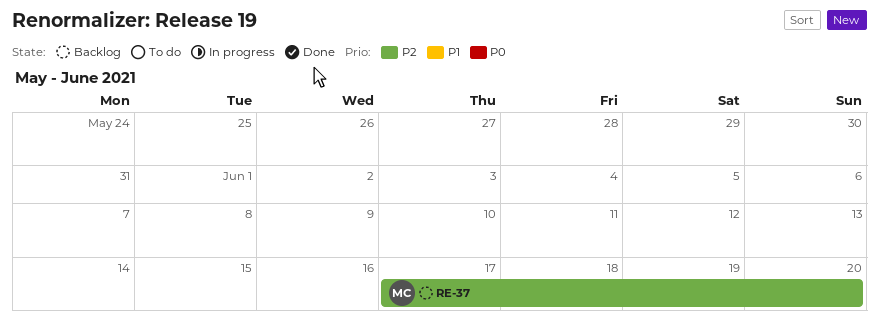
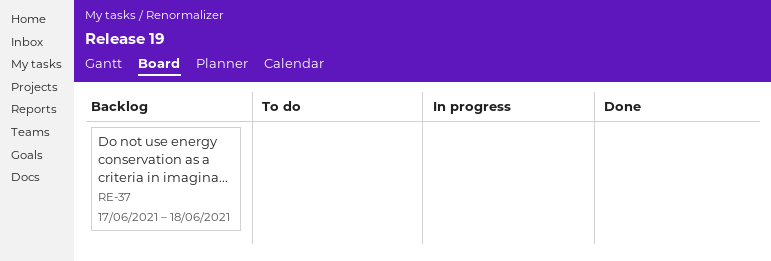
RE-37, due: Jun 20 -> Jun 18

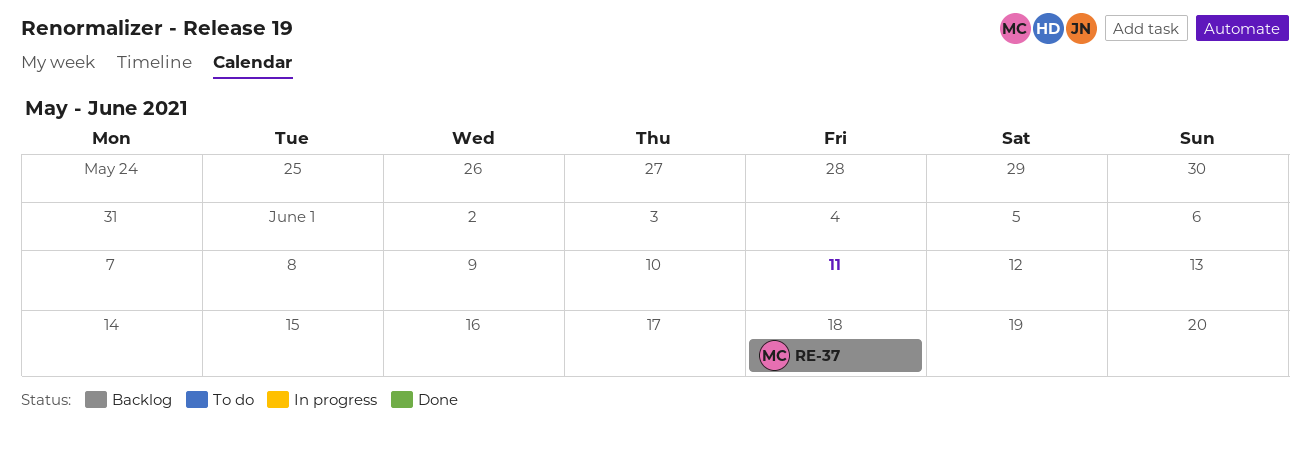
RE-37, start: Jun 17 -> Jun 18

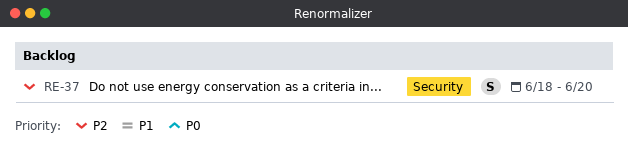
RE-37, due: Jun 18 -> Jun 20

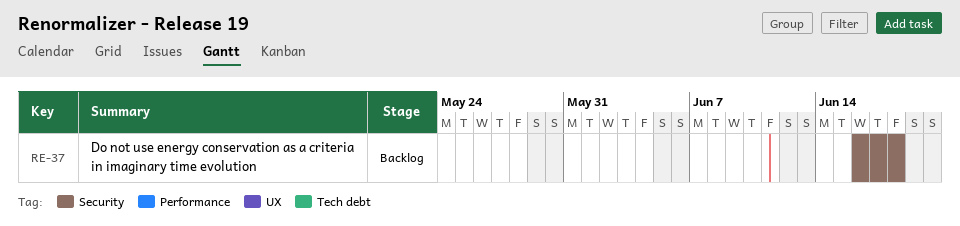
RE-37, start: Jun 18 -> Jun 16
RE-37, due: Jun 20 -> Jun 18

